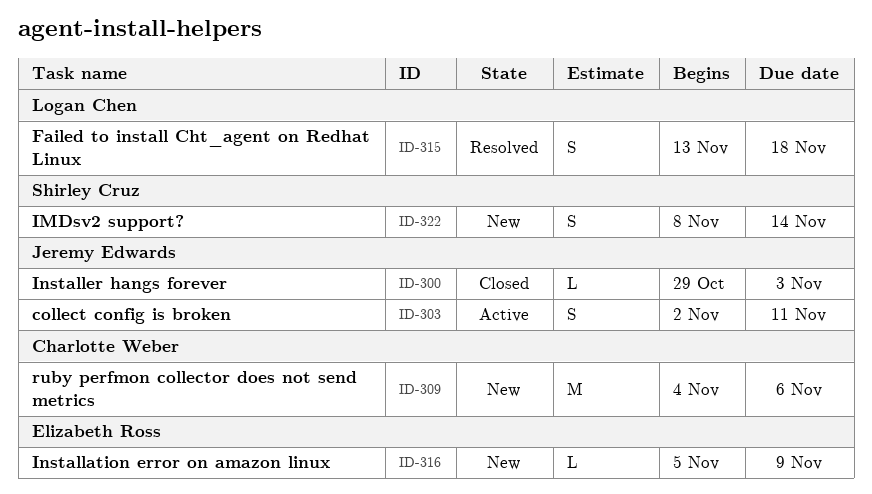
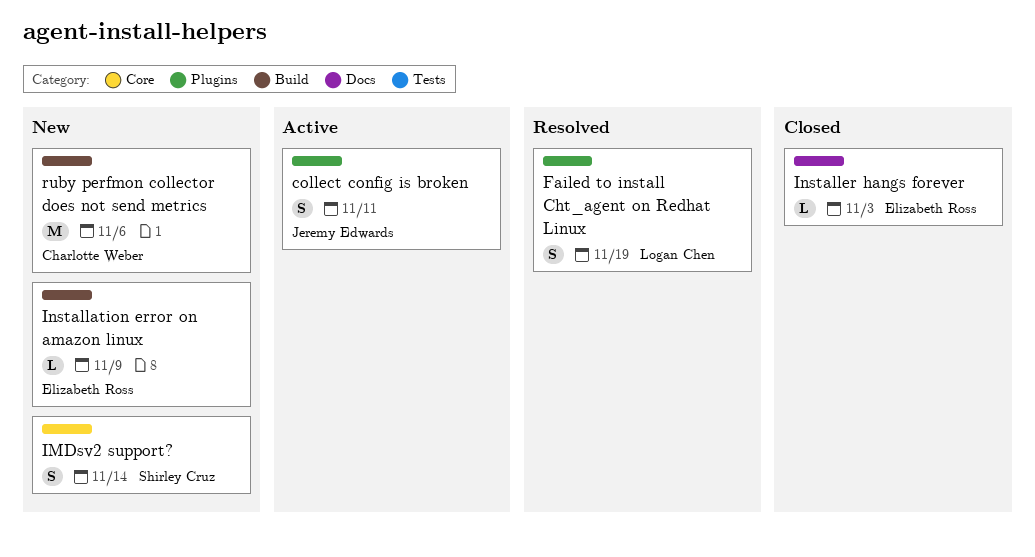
Failed to install Cht_agent on Redhat Linux, due: Nov 18 -> Nov 19
Installer hangs forever, owner: Jeremy Edwards -> Elizabeth Ross

